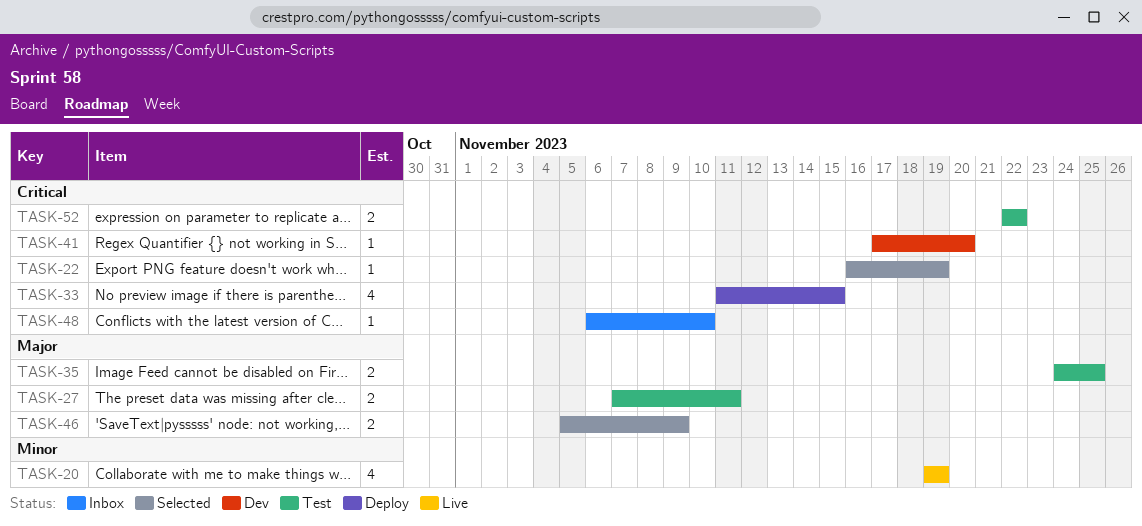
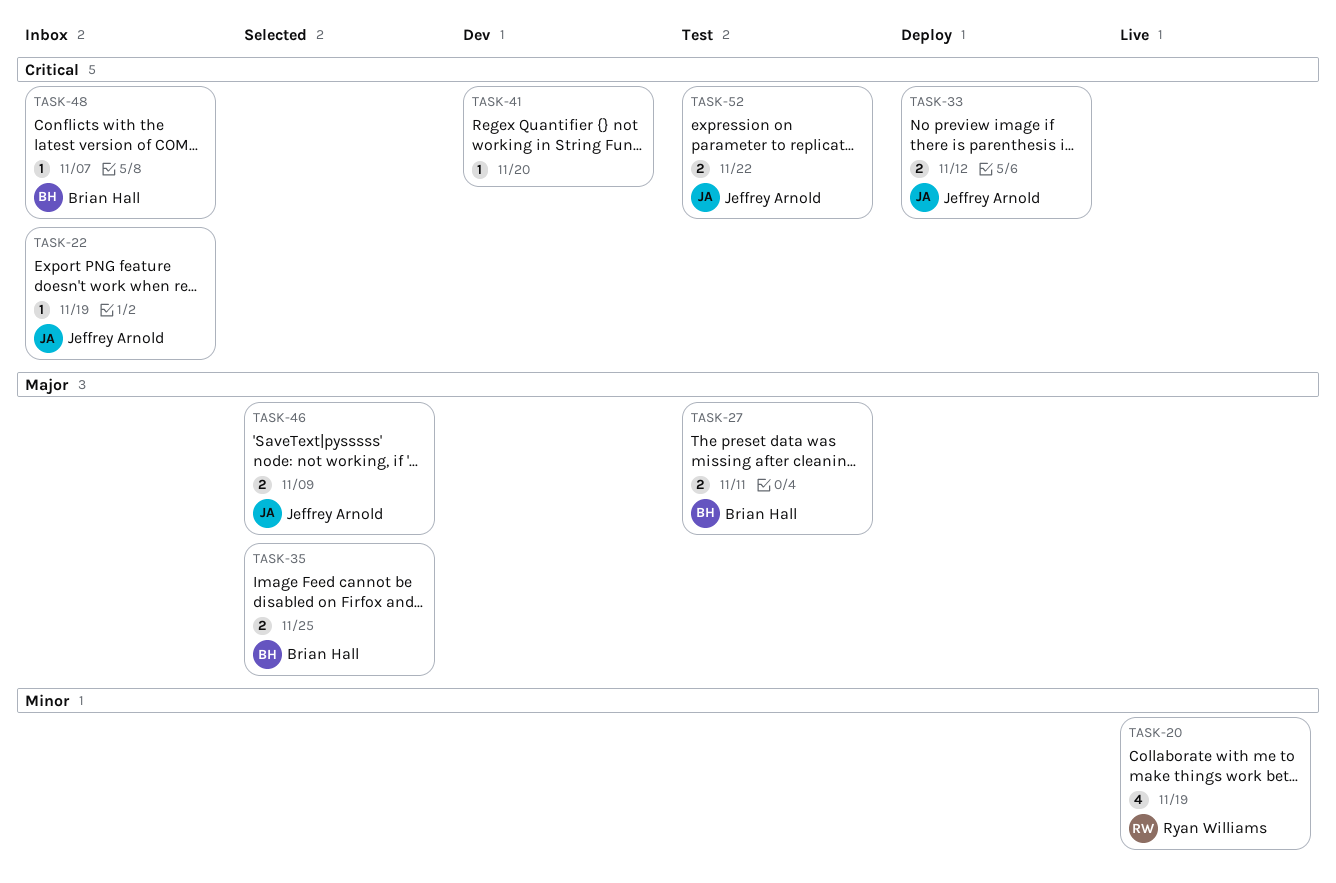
TASK-22, status: Selected -> Inbox
TASK-33, estimate: 4 -> 2
TASK-33, due: Nov 15 -> Nov 12
TASK-35, status: Test -> Selected
TASK-48, due: Nov 10 -> Nov 7

